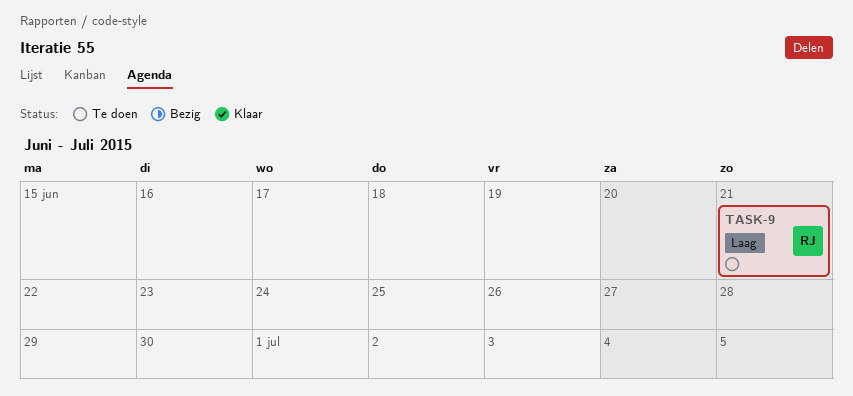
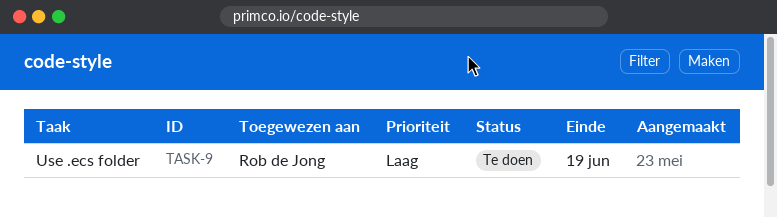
TASK-9, due: Jun 21 -> Jun 19

